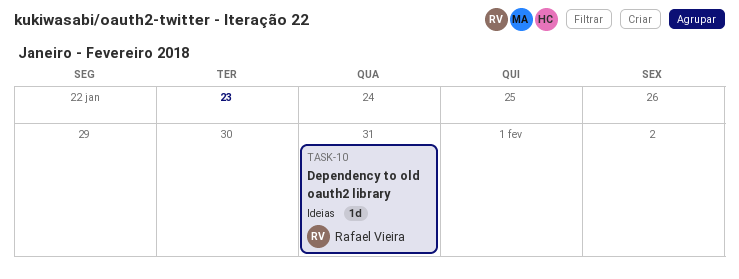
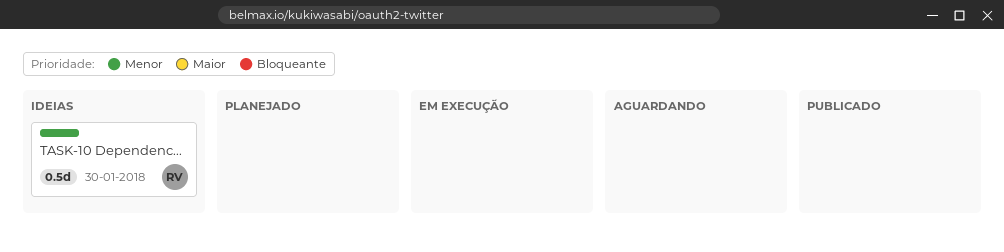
TASK-10, estimate: 1d -> 0.5d
TASK-10, due: Jan 31 -> Jan 30

